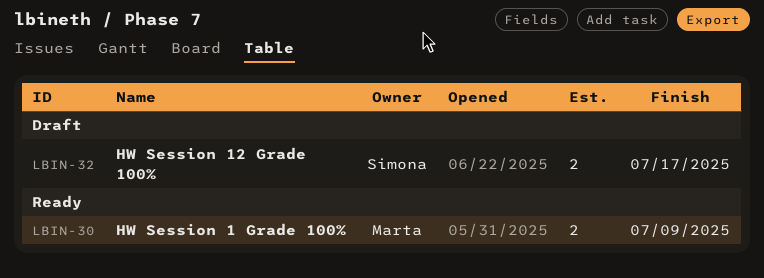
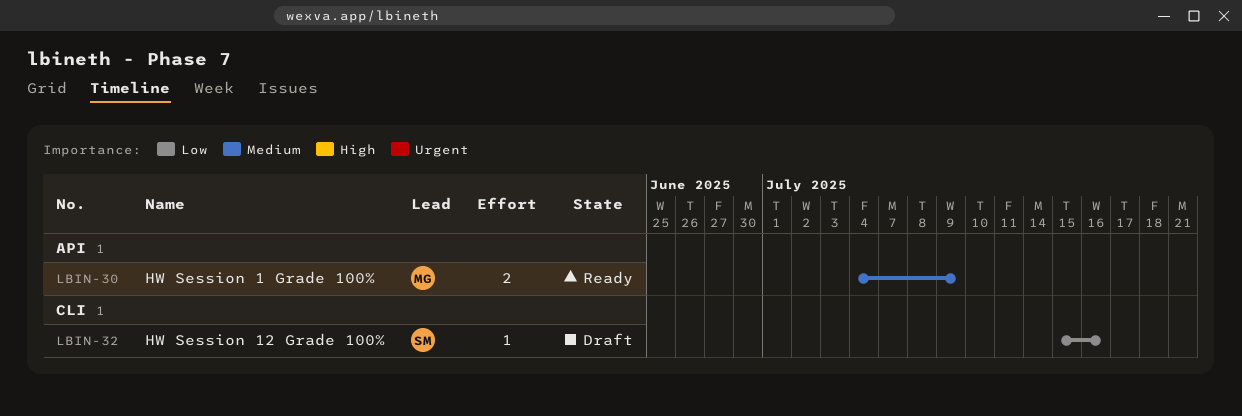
LBIN-32, estimate: 2 -> 1
LBIN-32, due: Jul 17 -> Jul 16

